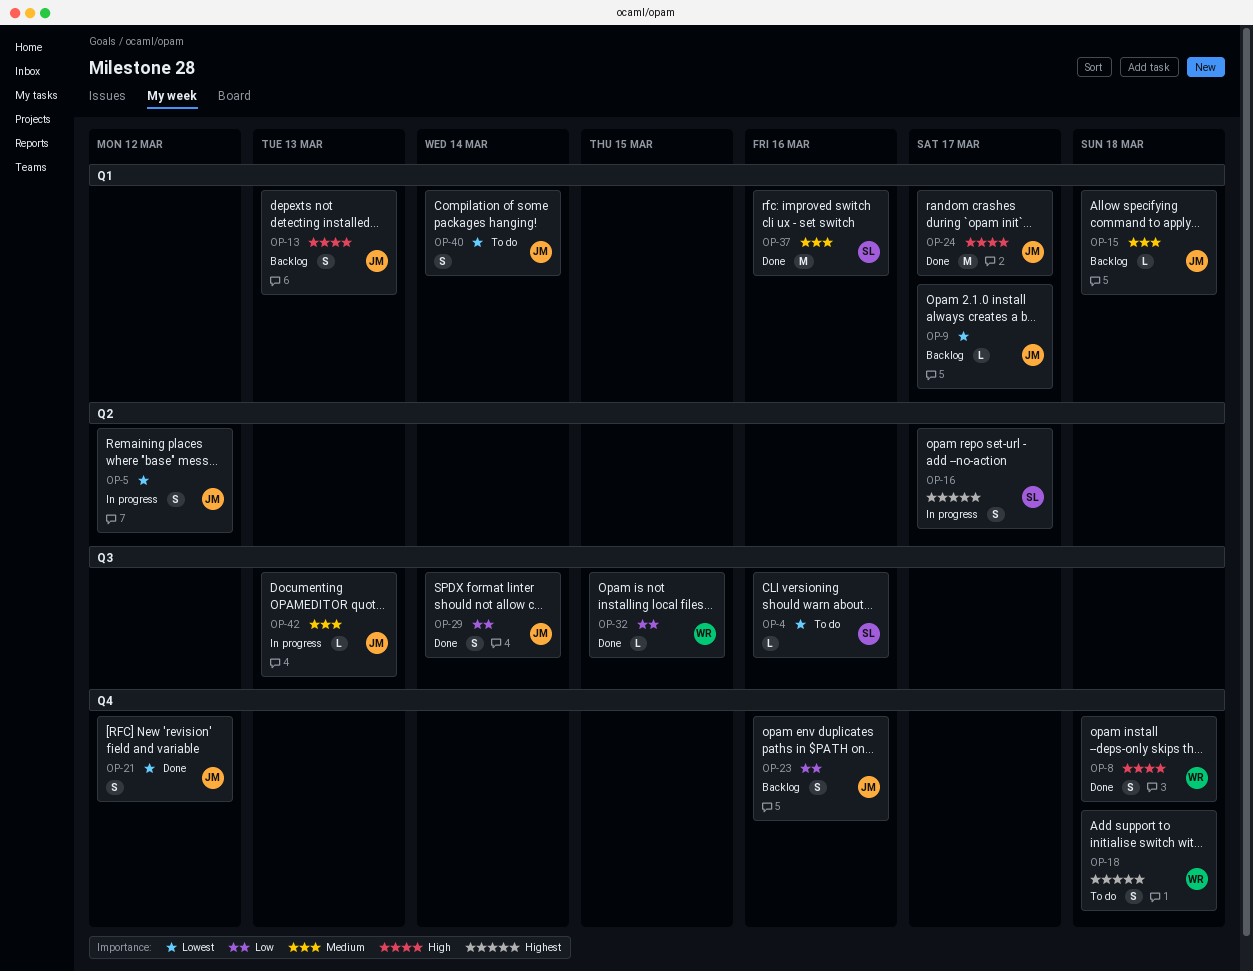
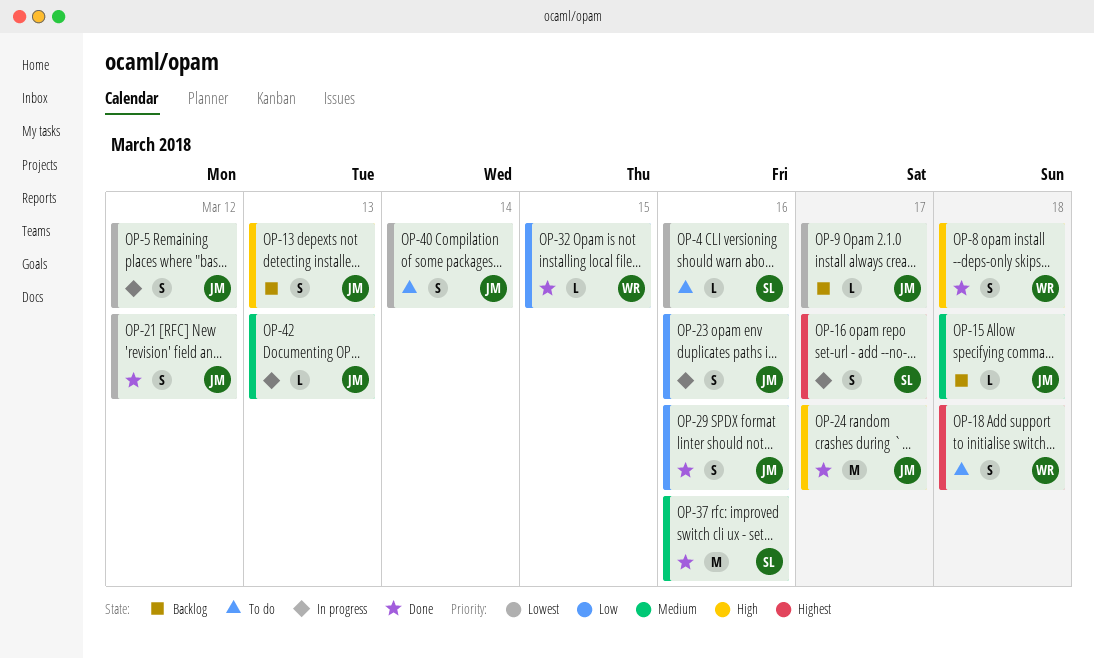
OP-23, status: Backlog -> In progress
OP-29, due: Mar 14 -> Mar 16

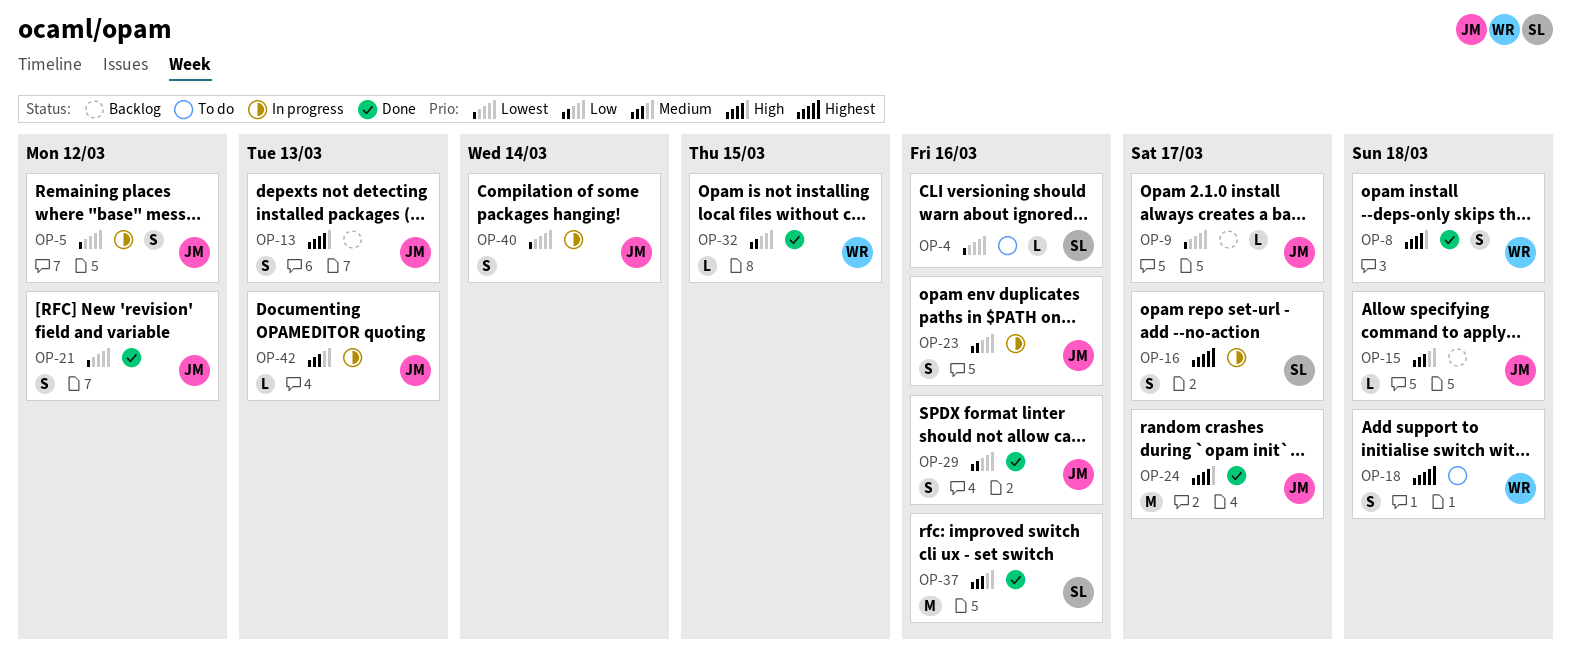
OP-40, status: To do -> In progress

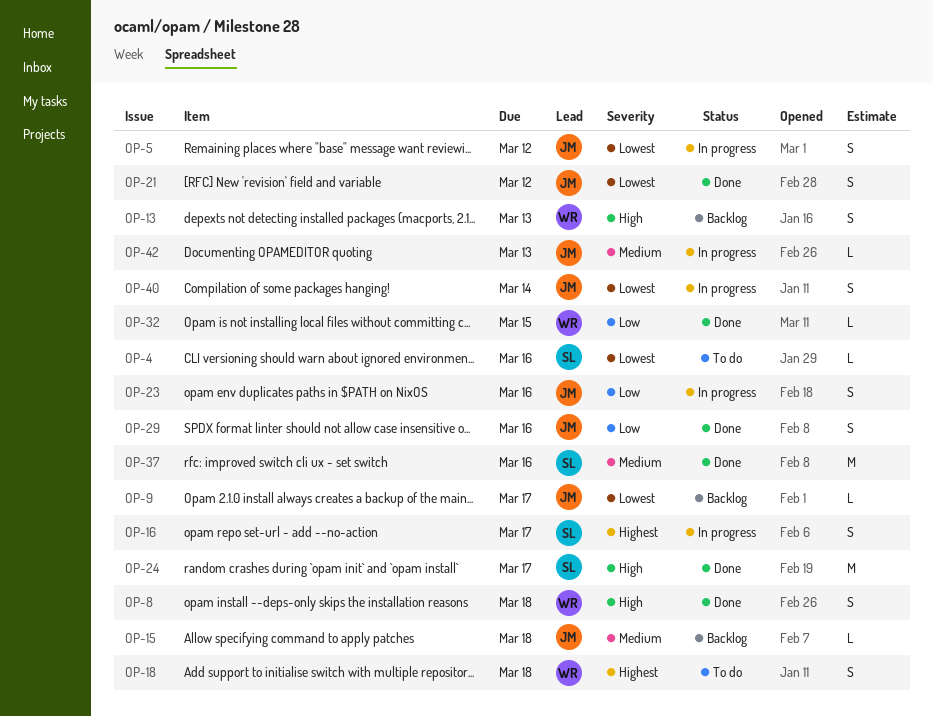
OP-13, owner: JM -> WR
OP-24, owner: JM -> SL

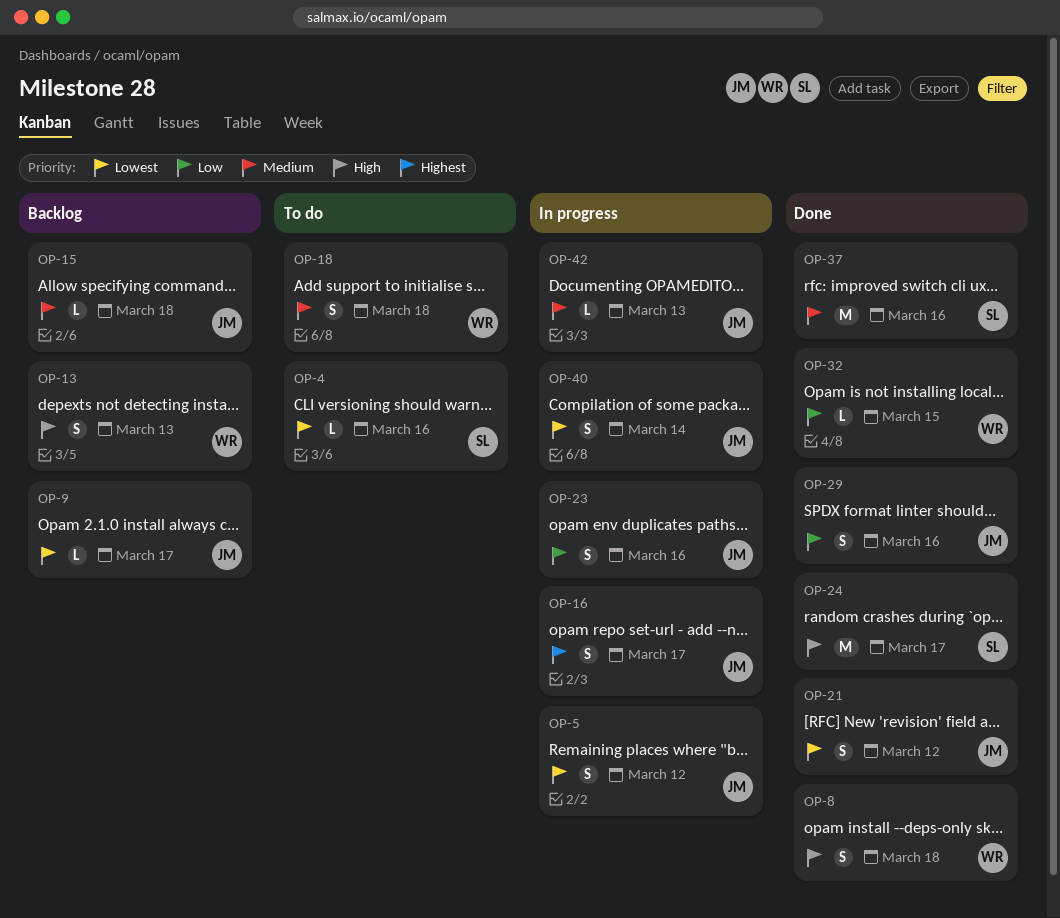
OP-16, owner: SL -> JM
OP-18, priority: Highest -> Medium

